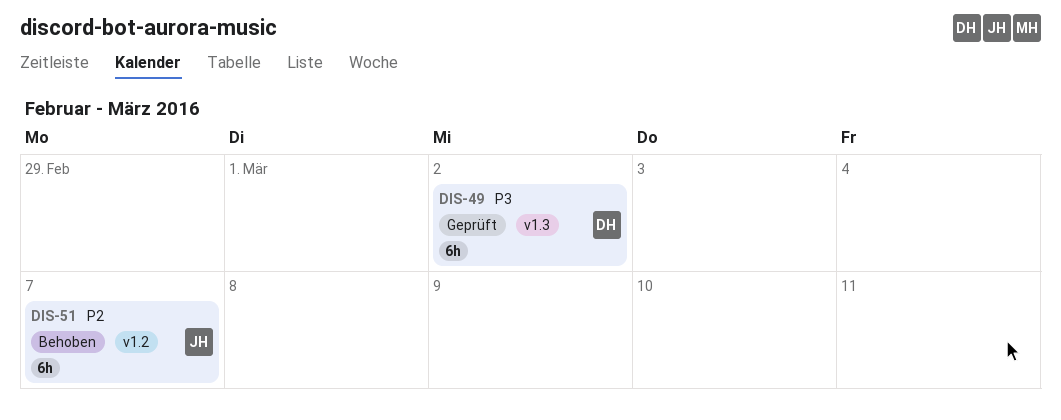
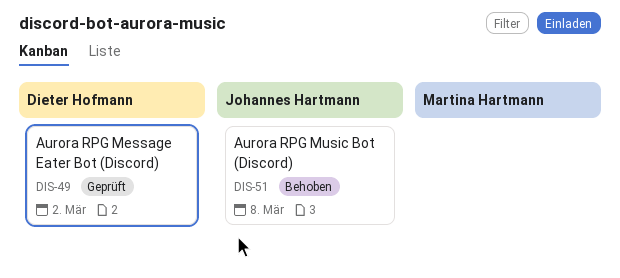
DIS-51, due: Mar 7 -> Mar 8

